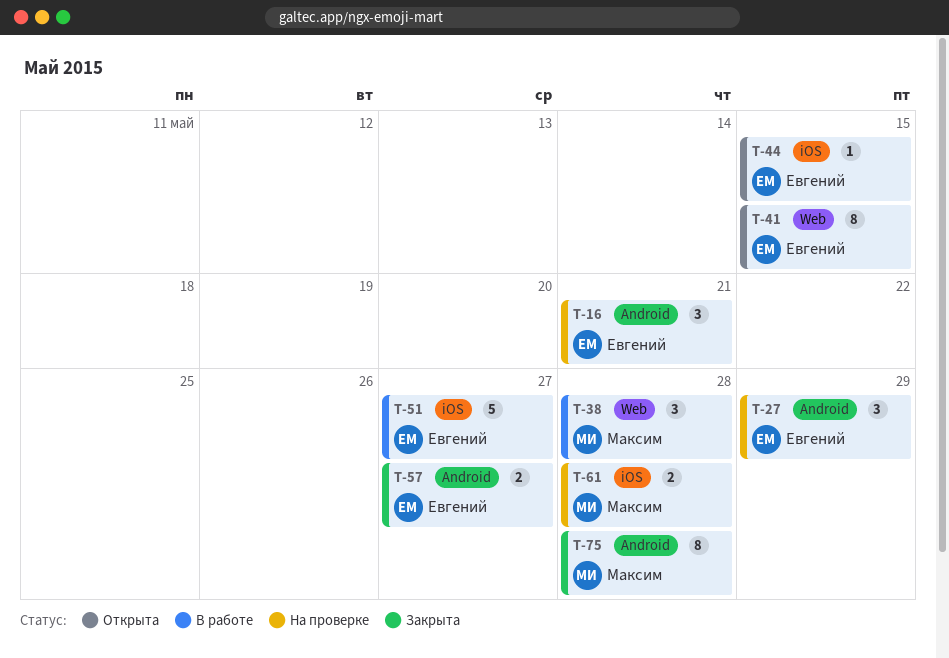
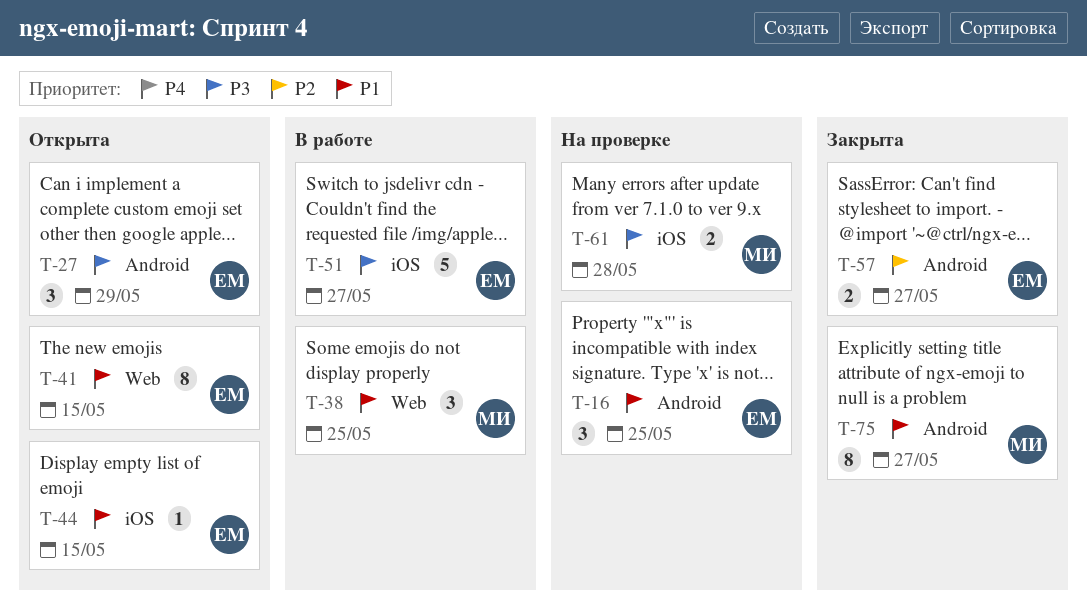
T-16, due: May 21 -> May 25
T-27, status: На проверке -> Открыта
T-38, due: May 28 -> May 25
T-75, due: May 28 -> May 27

